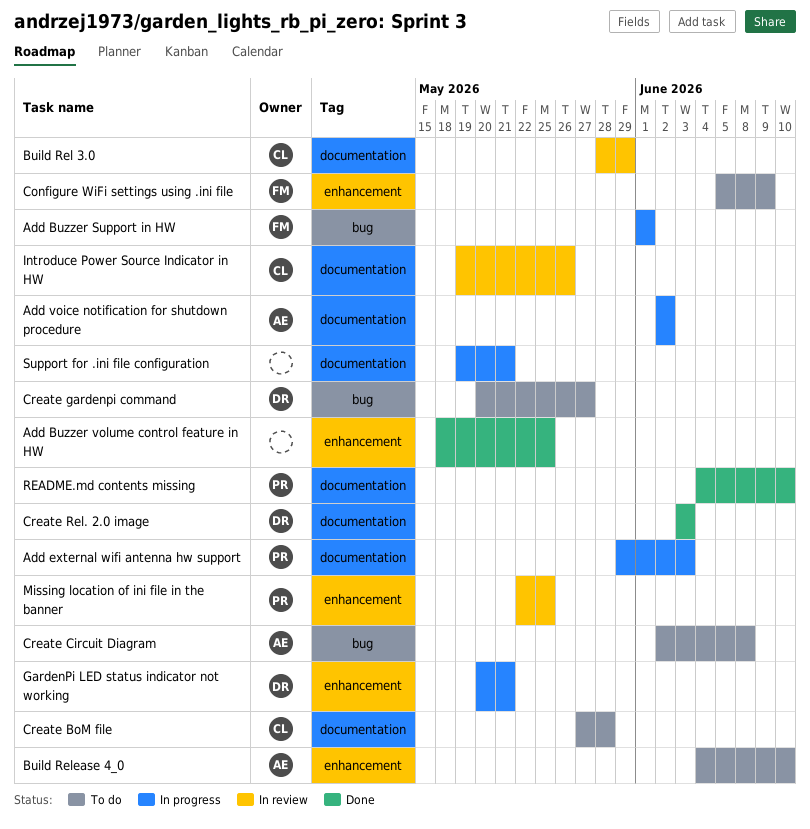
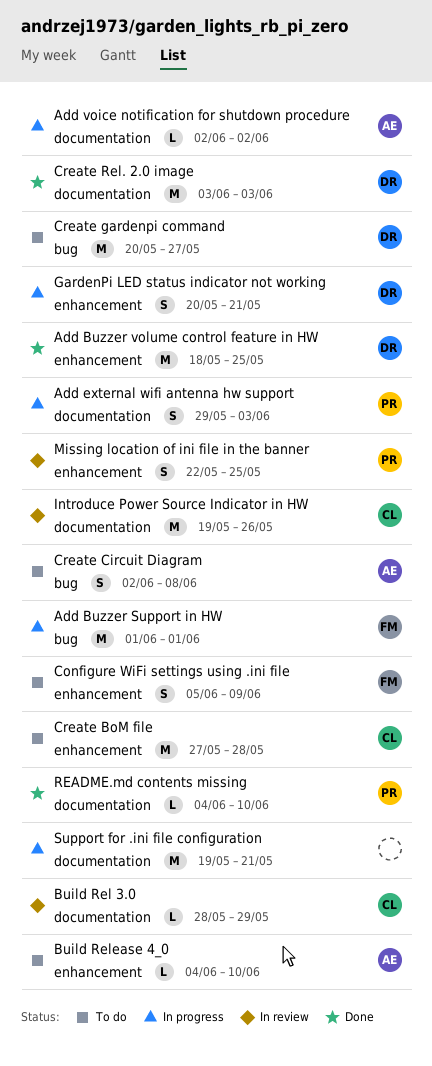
Add Buzzer volume control feature in HW, owner: none -> DR
Create BoM file, label: documentation -> enhancement

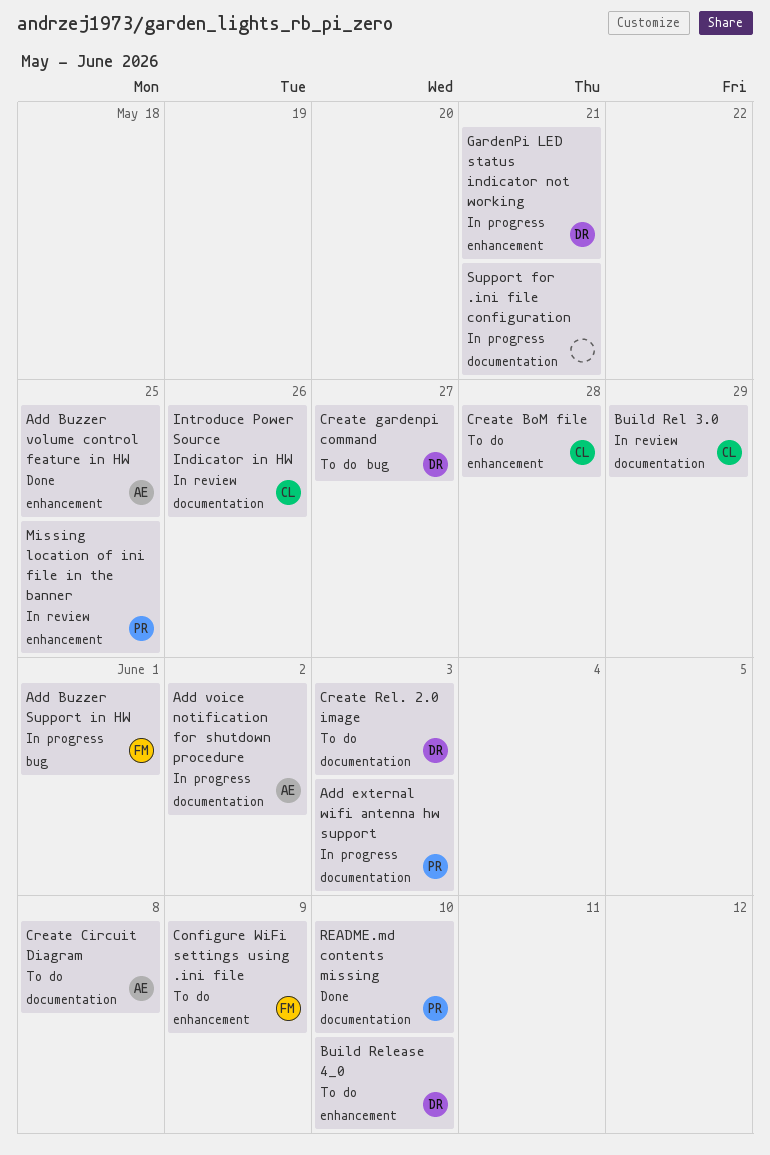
Add Buzzer volume control feature in HW, owner: DR -> AE
Build Release 4_0, owner: AE -> DR
Create Circuit Diagram, label: bug -> documentation
Create Rel. 2.0 image, status: Done -> To do

